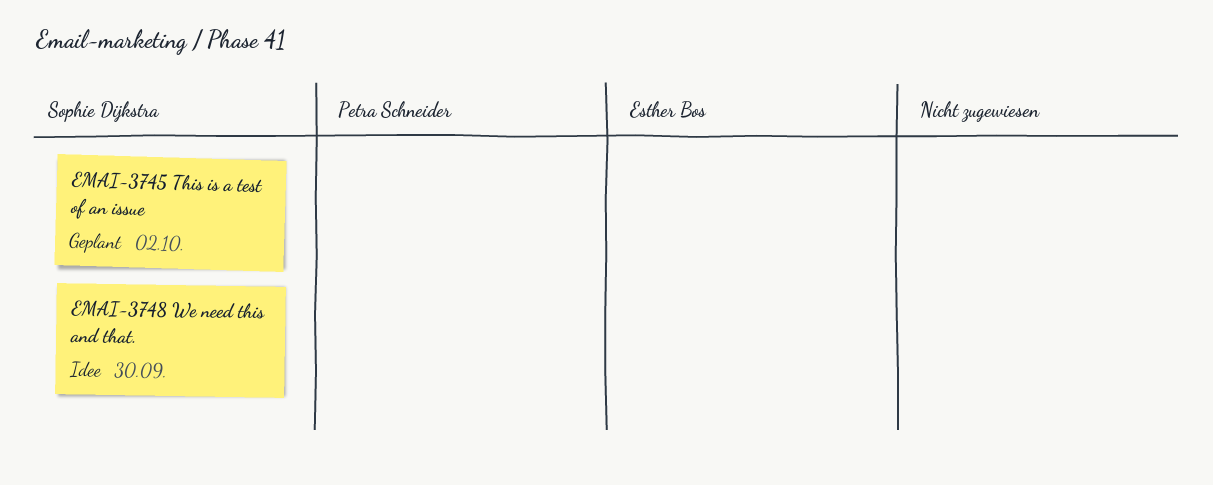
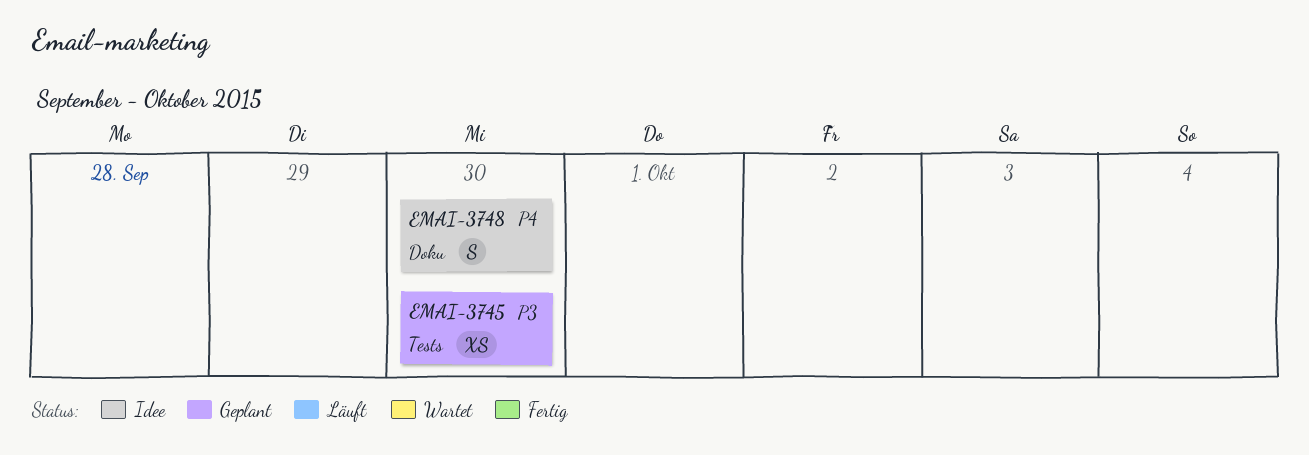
EMAI-3745, due: Oct 2 -> Sep 30

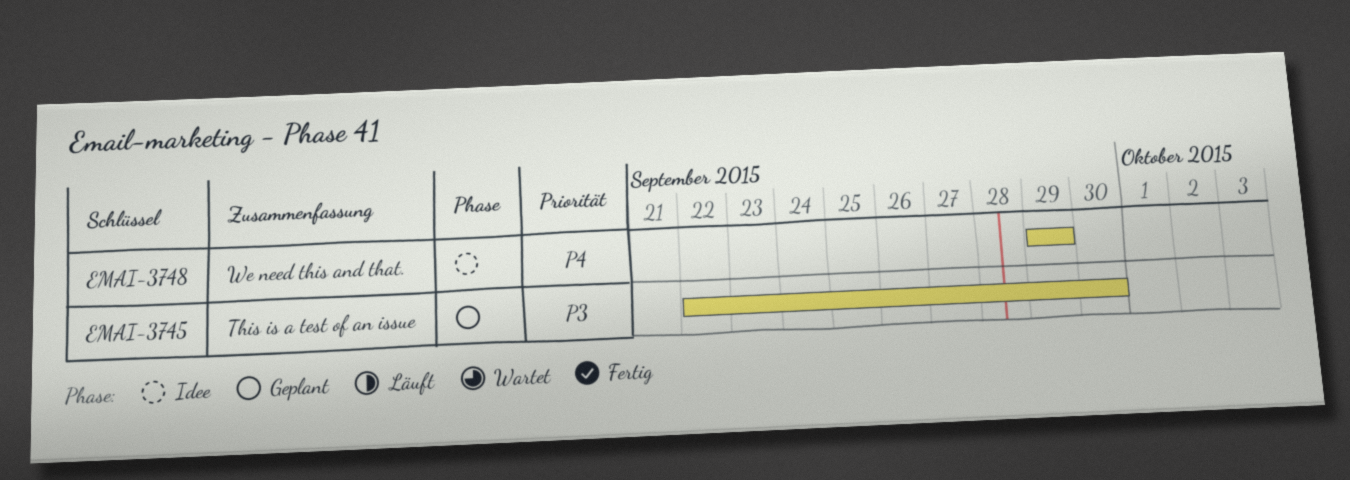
EMAI-3748, due: Sep 30 -> Sep 29

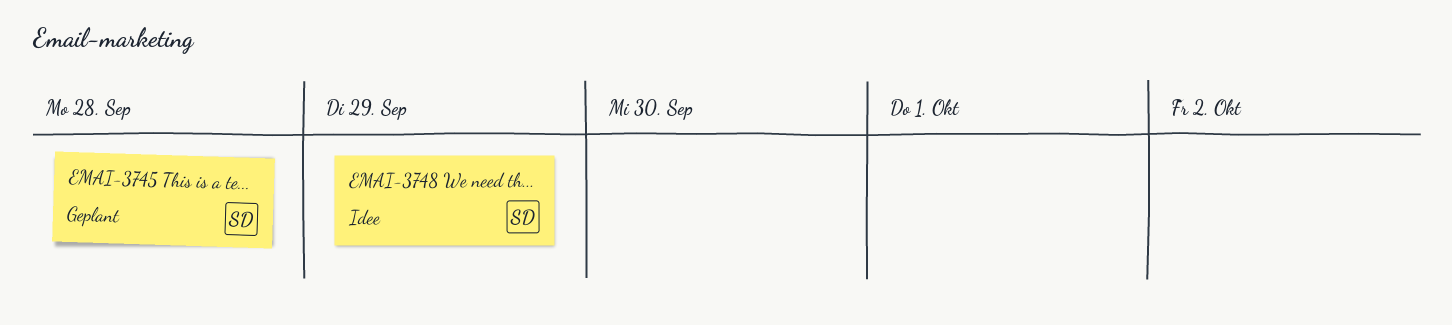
EMAI-3745, due: Sep 30 -> Sep 28

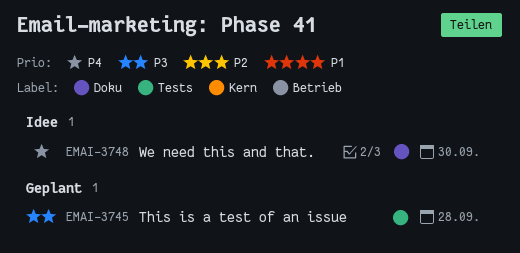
EMAI-3748, due: Sep 29 -> Sep 30

